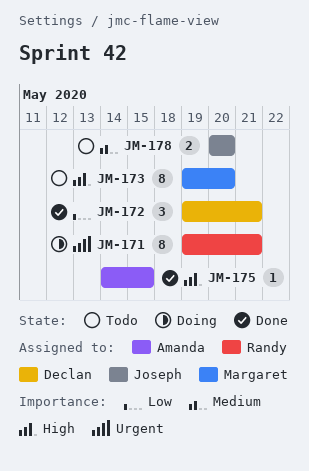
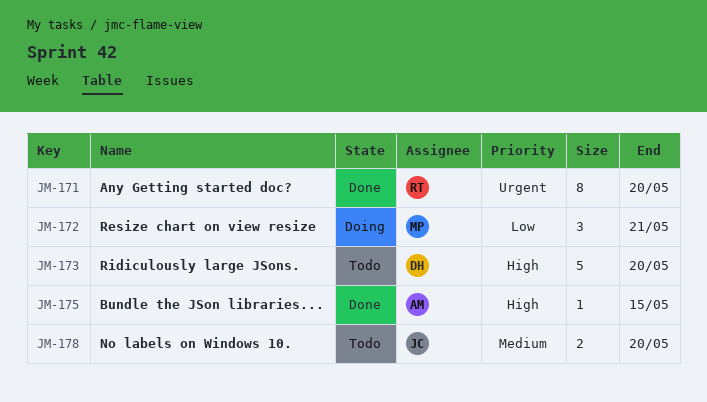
JM-171, status: Doing -> Done
JM-171, due: May 21 -> May 20
JM-172, status: Done -> Doing
JM-172, owner: Declan -> Margaret
JM-173, owner: Margaret -> Declan
JM-173, estimate: 8 -> 5

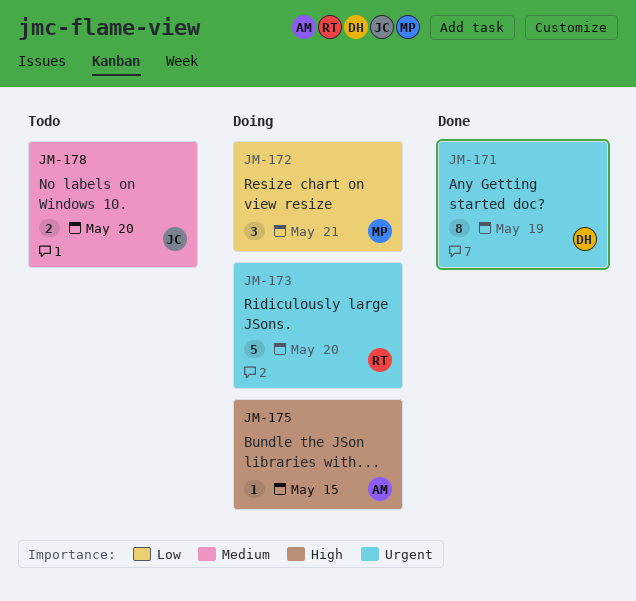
JM-171, owner: RT -> DH
JM-171, due: May 20 -> May 19
JM-173, status: Todo -> Doing
JM-173, owner: DH -> RT
JM-173, priority: High -> Urgent
JM-175, status: Done -> Doing

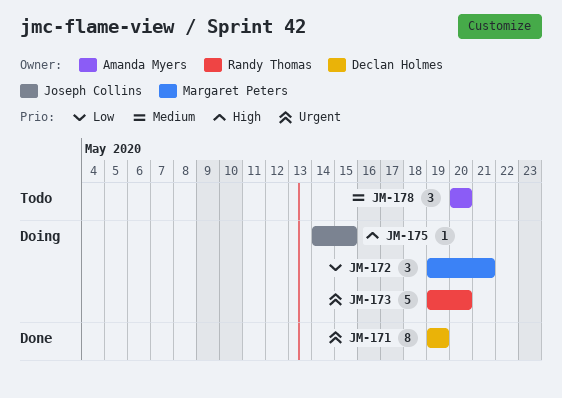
JM-175, owner: Amanda Myers -> Joseph Collins
JM-178, owner: Joseph Collins -> Amanda Myers
JM-178, estimate: 2 -> 3

